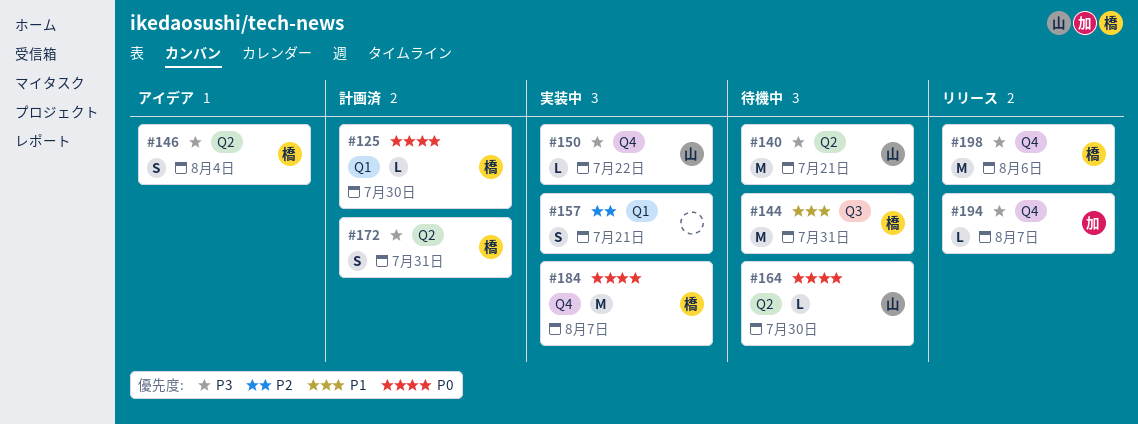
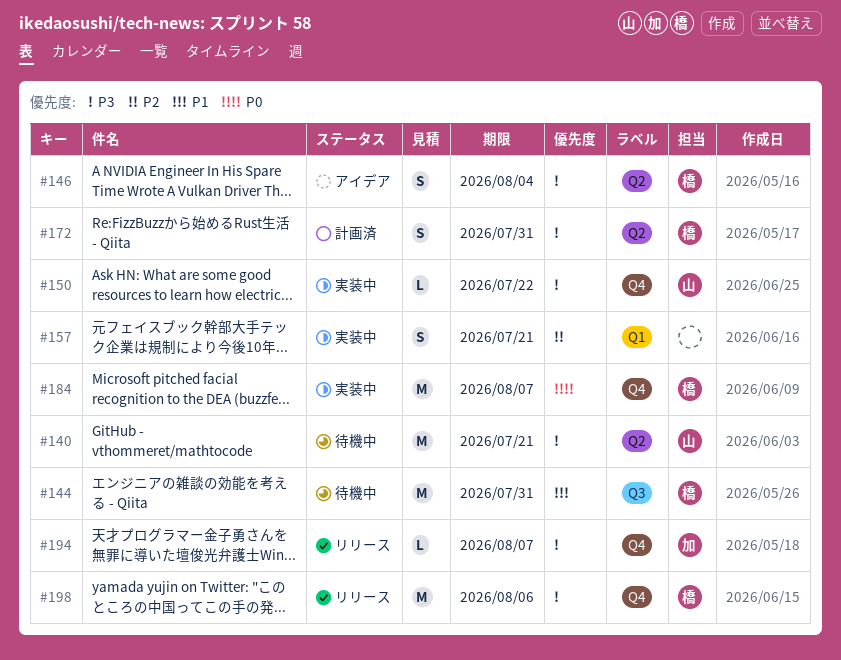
#125: present -> none
#164: present -> none

